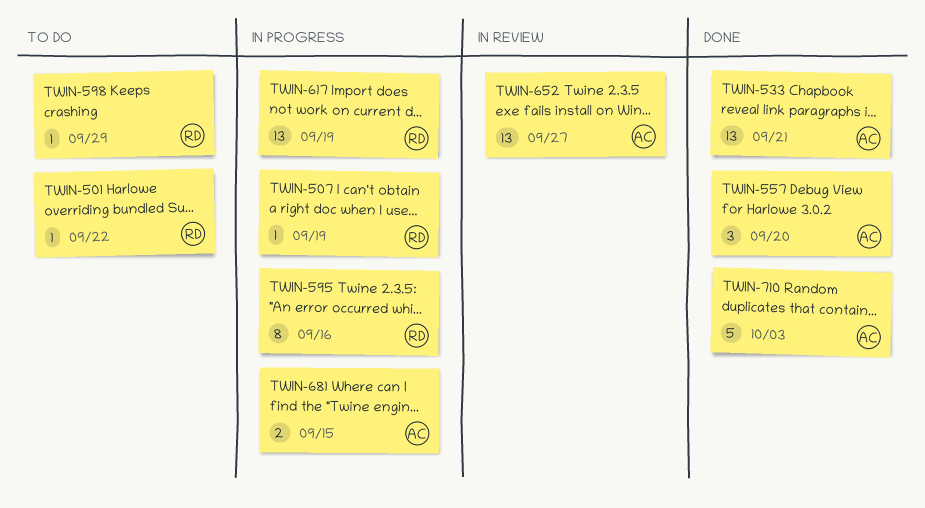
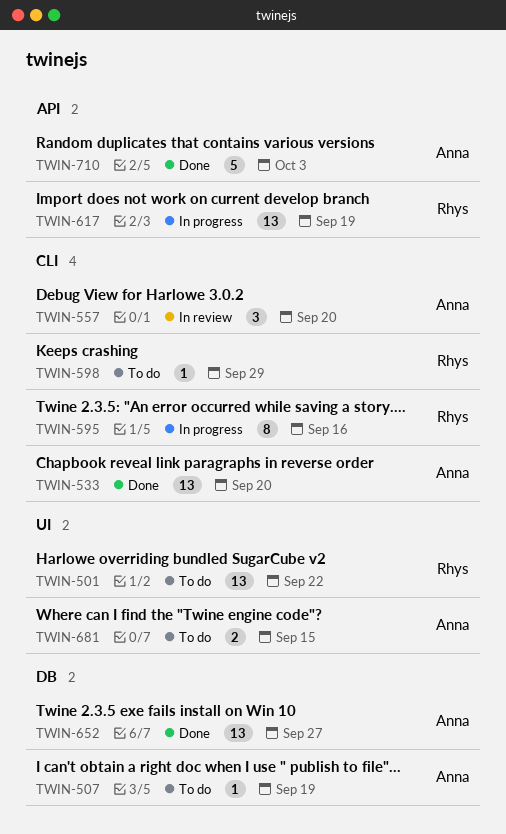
TWIN-501, estimate: 1 -> 13
TWIN-507, status: In progress -> To do
TWIN-507, owner: Rhys -> Anna
TWIN-533, due: Sep 21 -> Sep 20
TWIN-557, status: Done -> In review
TWIN-652, status: In review -> Done
TWIN-681, status: In progress -> To do

